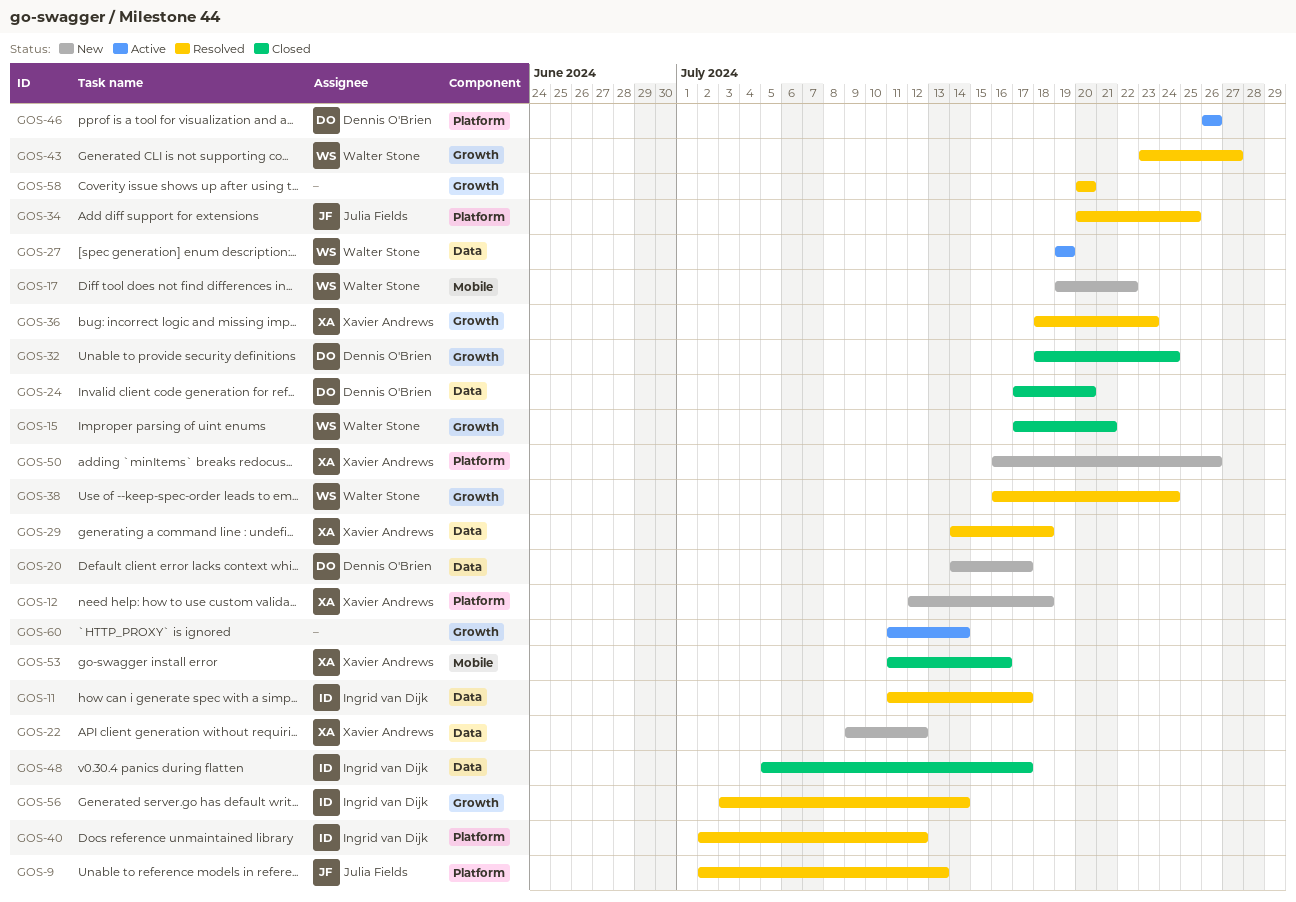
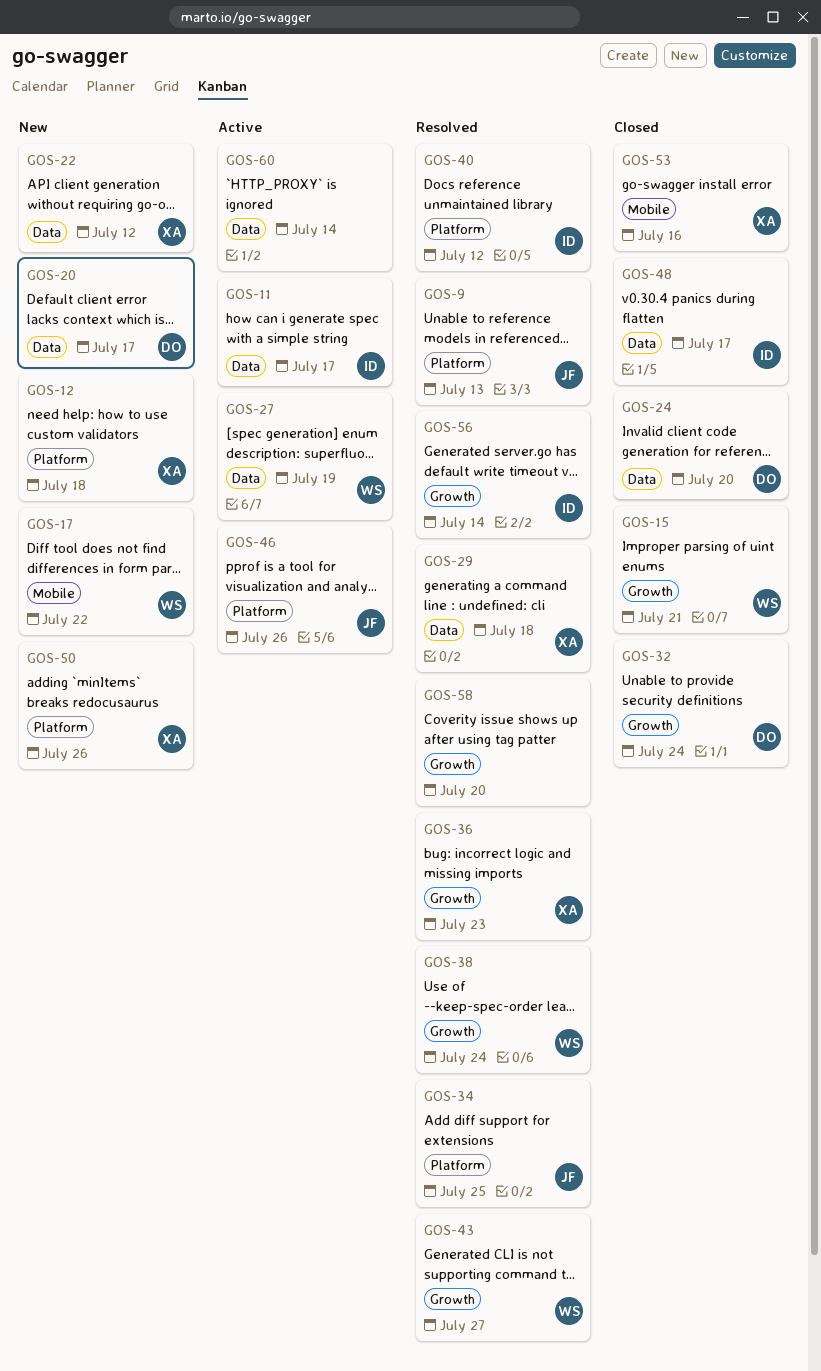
GOS-11, status: Resolved -> Active
GOS-46, owner: Dennis O'Brien -> Julia Fields
GOS-60, label: Growth -> Data

